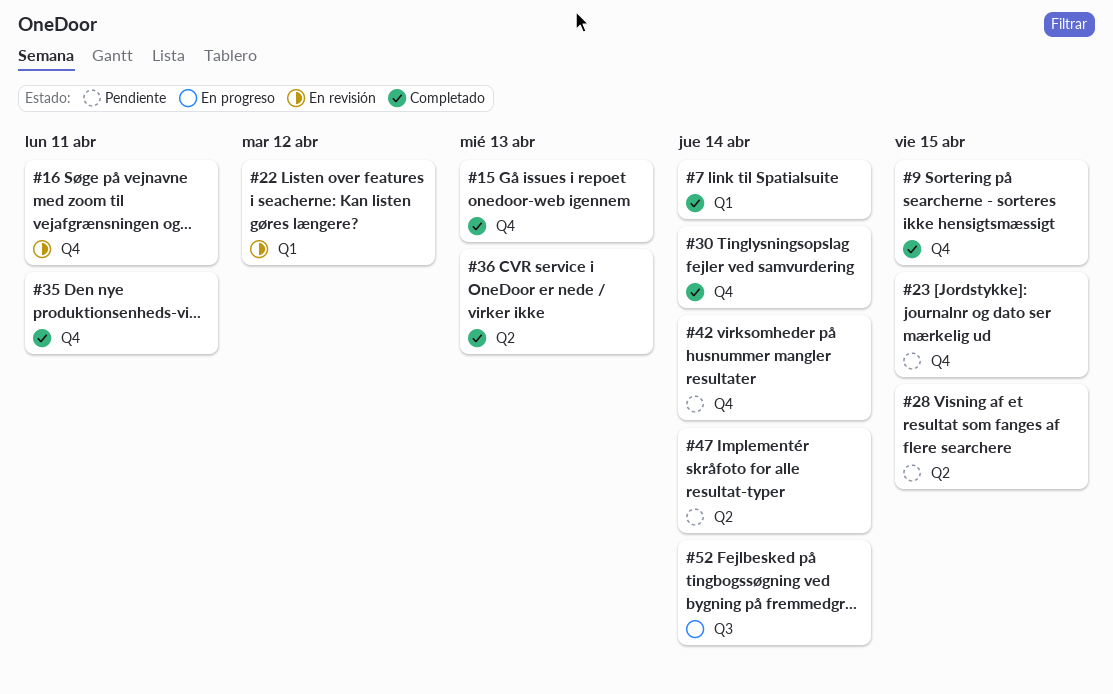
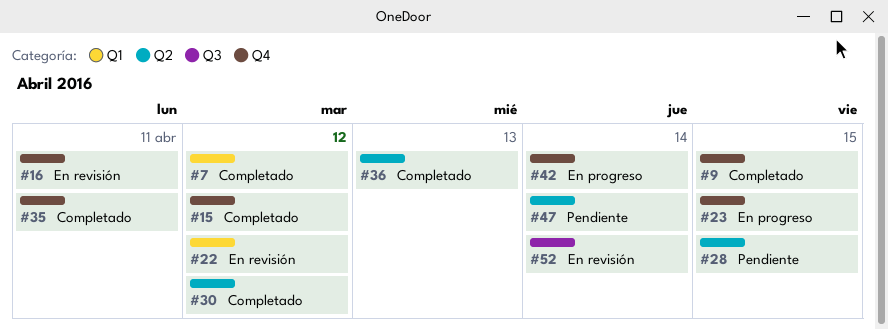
#7, due: Apr 14 -> Apr 12
#15, due: Apr 13 -> Apr 12
#23, status: Pendiente -> En progreso
#30, label: Q4 -> Q2
#30, due: Apr 14 -> Apr 12
#42, status: Pendiente -> En progreso
#52, status: En progreso -> En revisión

